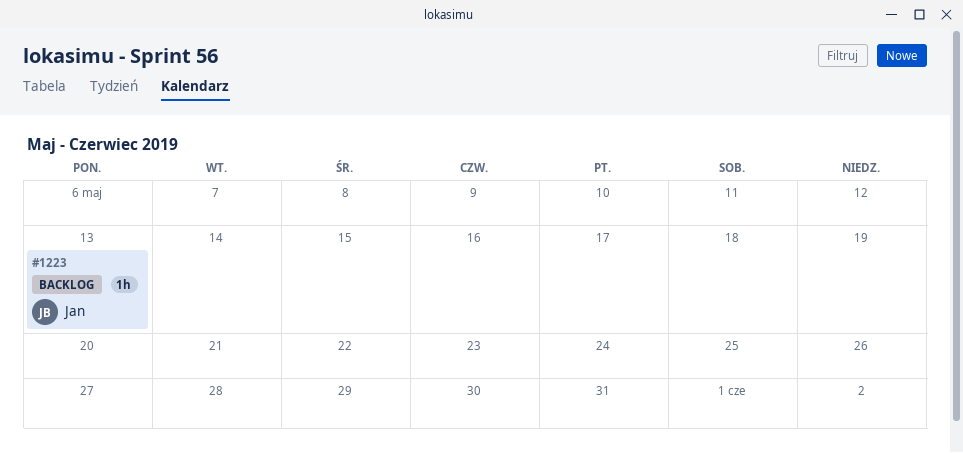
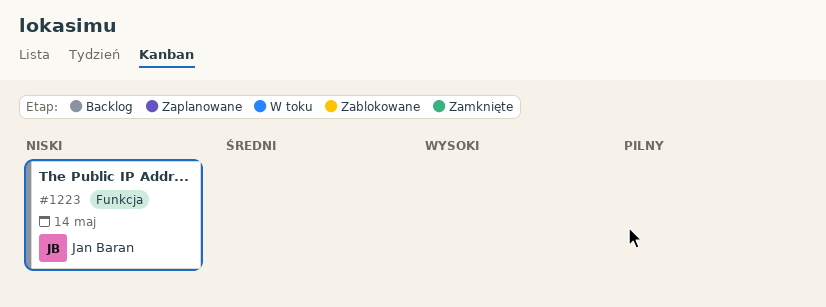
#1223, due: May 13 -> May 14

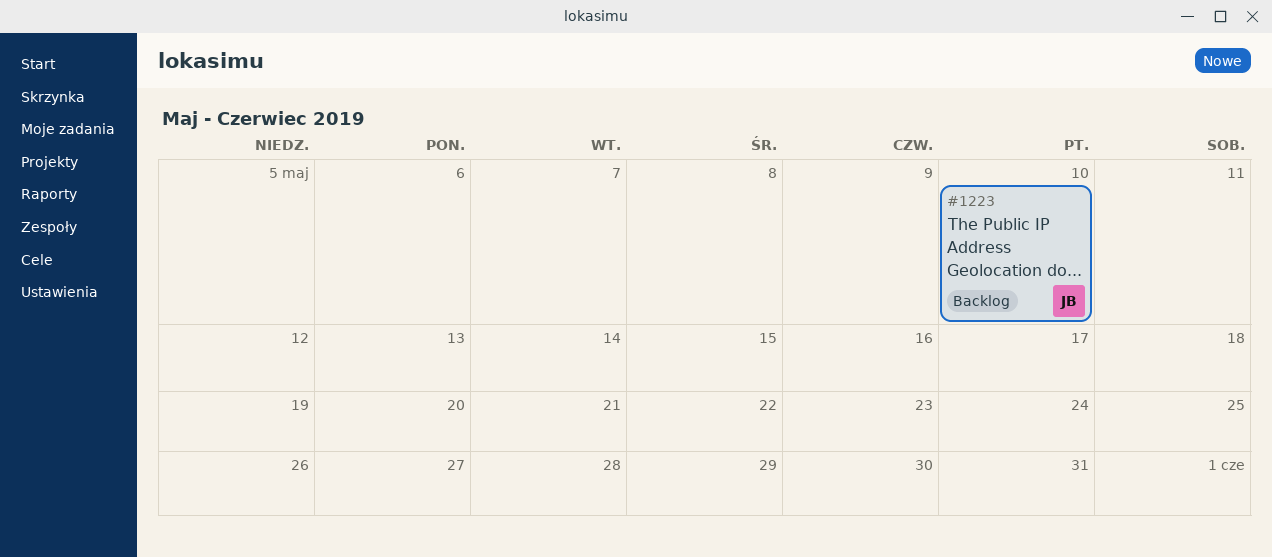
#1223, due: May 14 -> May 10

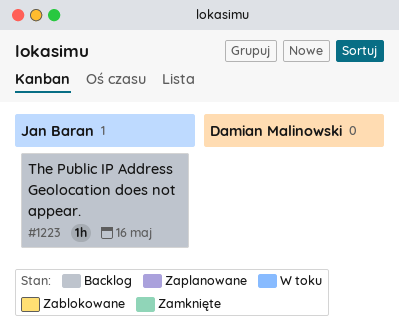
#1223, due: May 10 -> May 16

